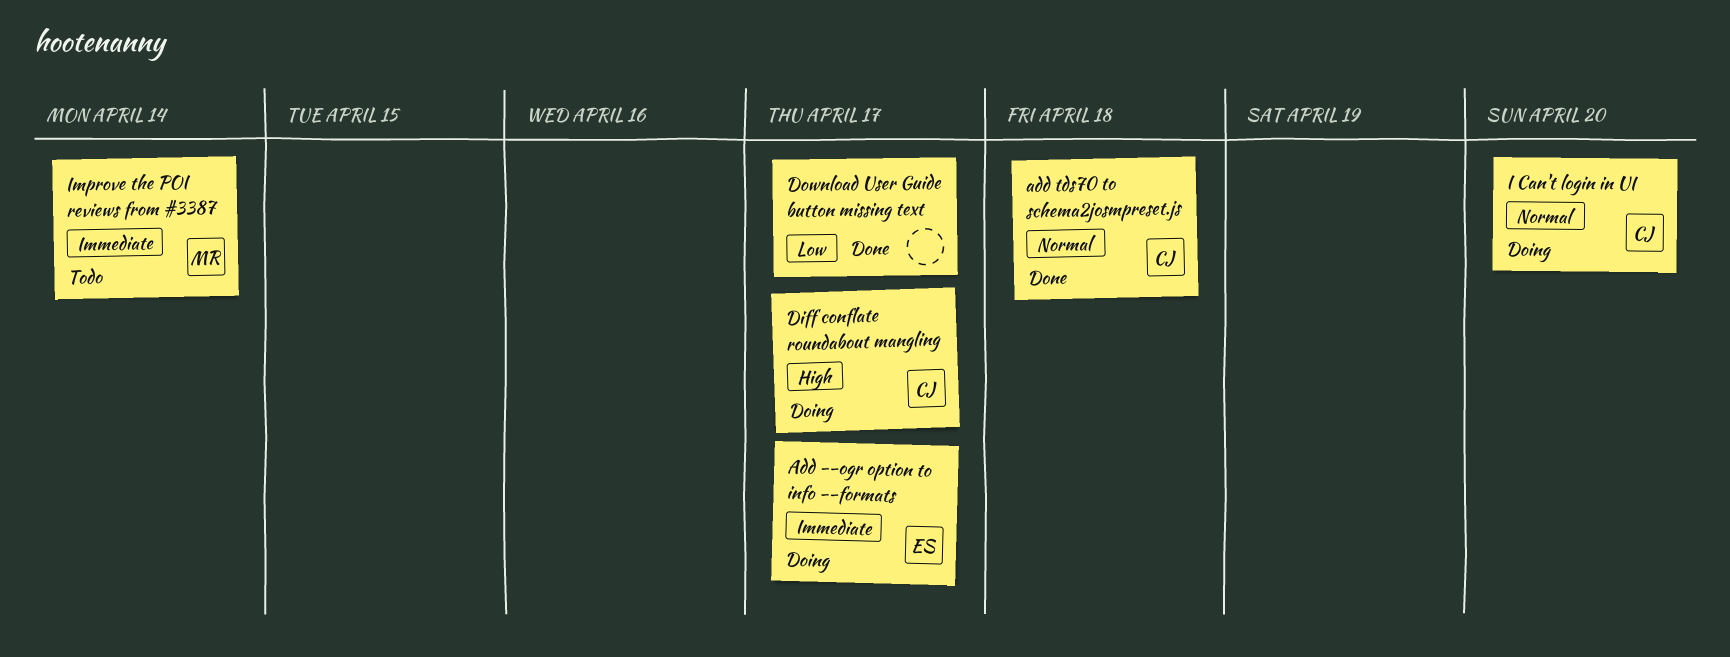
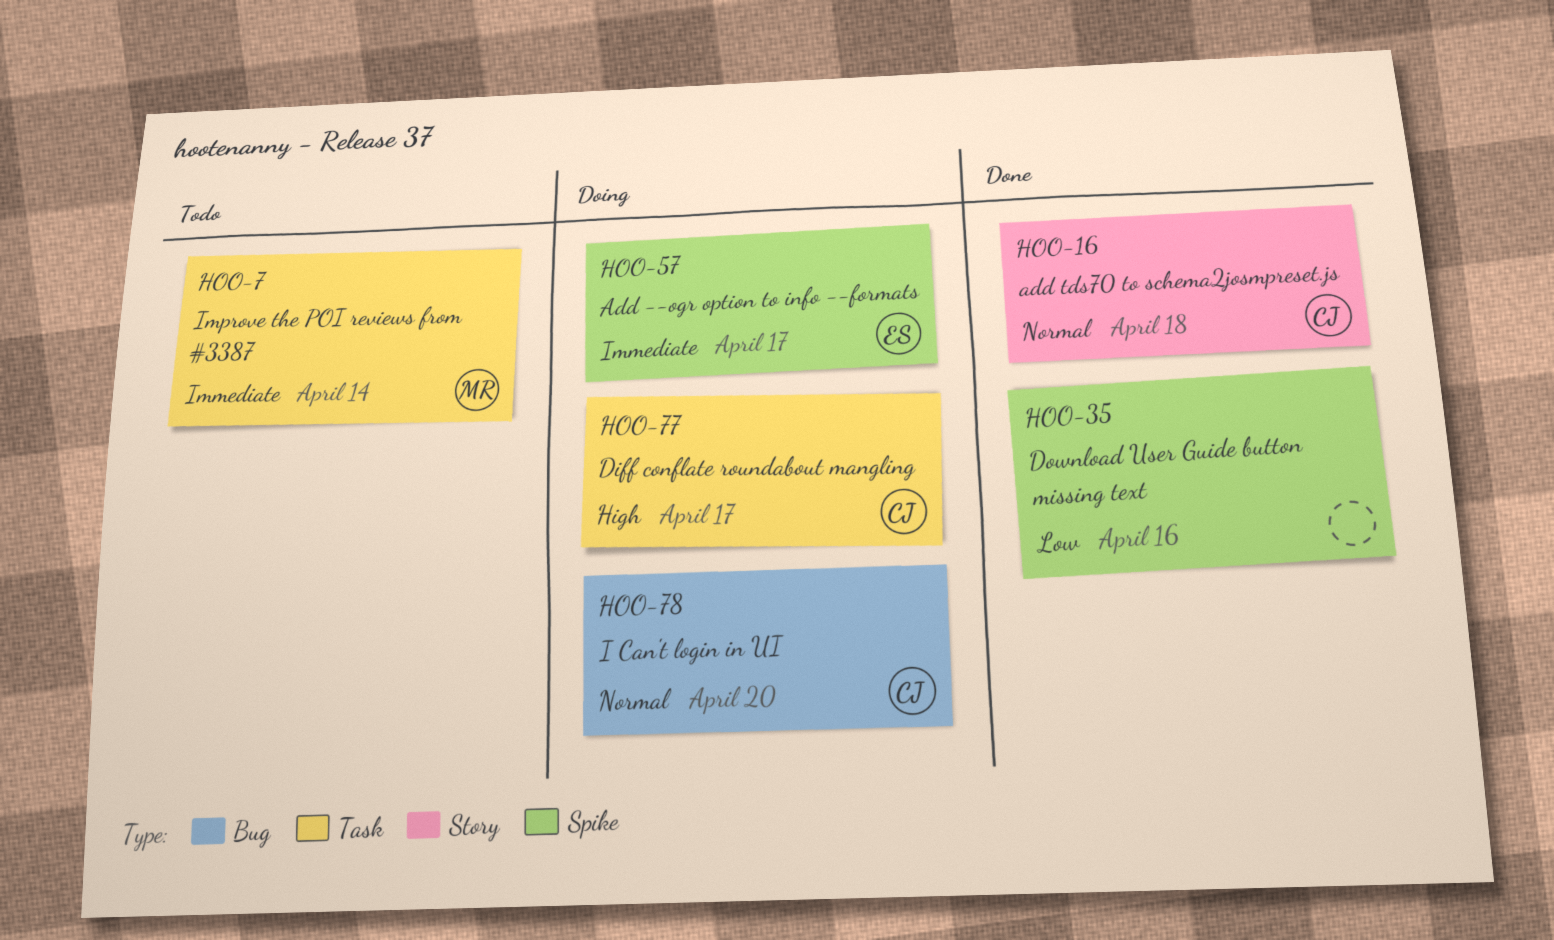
Download User Guide button missing text, due: Apr 17 -> Apr 16

